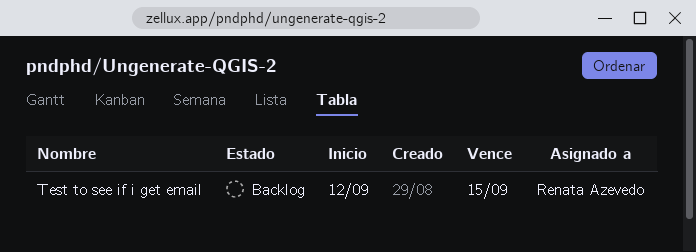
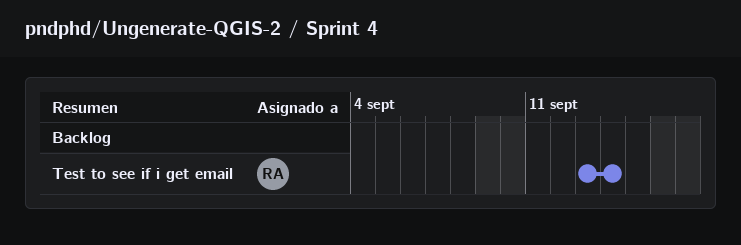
Test to see if i get email, start: Sep 12 -> Sep 13
Test to see if i get email, due: Sep 15 -> Sep 14

